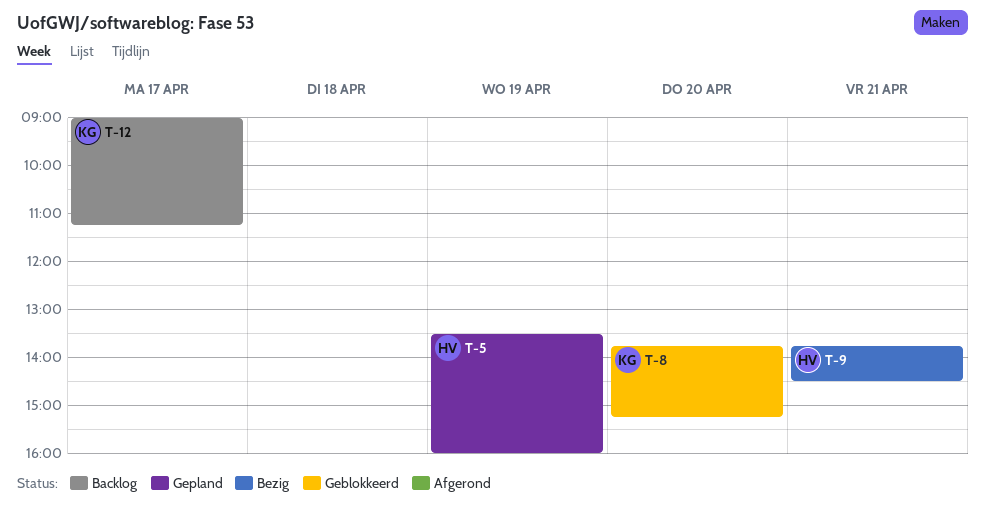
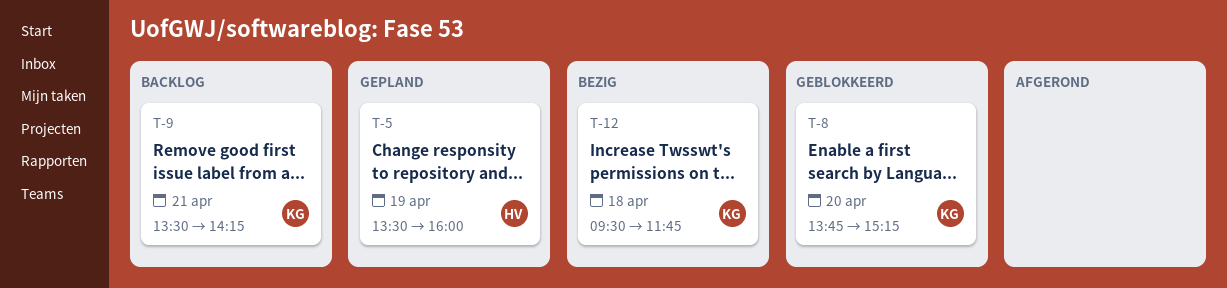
T-9, status: Bezig -> Backlog
T-9, owner: HV -> KG
T-9, begins: 13:45 -> 13:30
T-9, ends: 14:30 -> 14:15
T-12, status: Backlog -> Bezig
T-12, day: Apr 17 -> Apr 18
T-12, begins: 09:00 -> 09:30
T-12, ends: 11:15 -> 11:45

